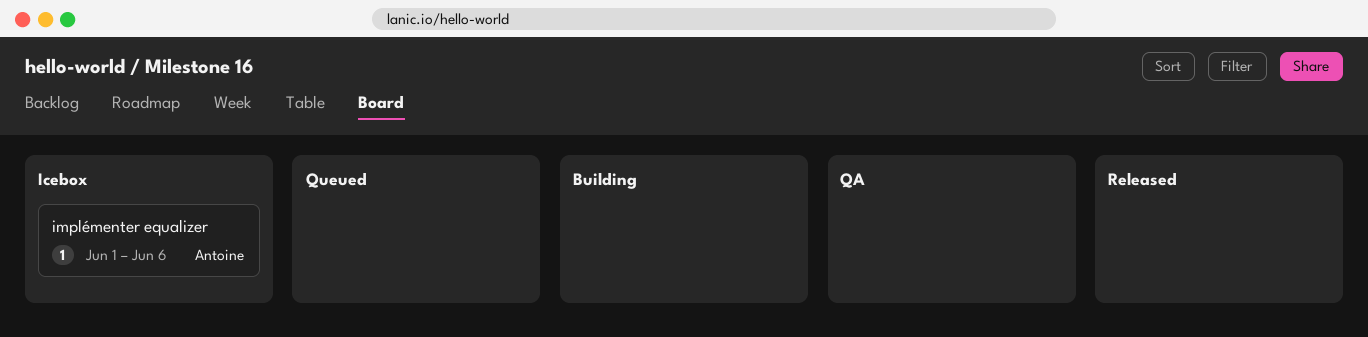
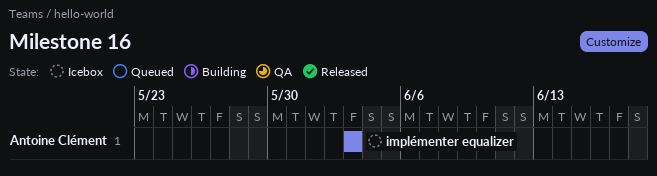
implémenter equalizer, start: Jun 1 -> Jun 3
implémenter equalizer, due: Jun 6 -> Jun 3

